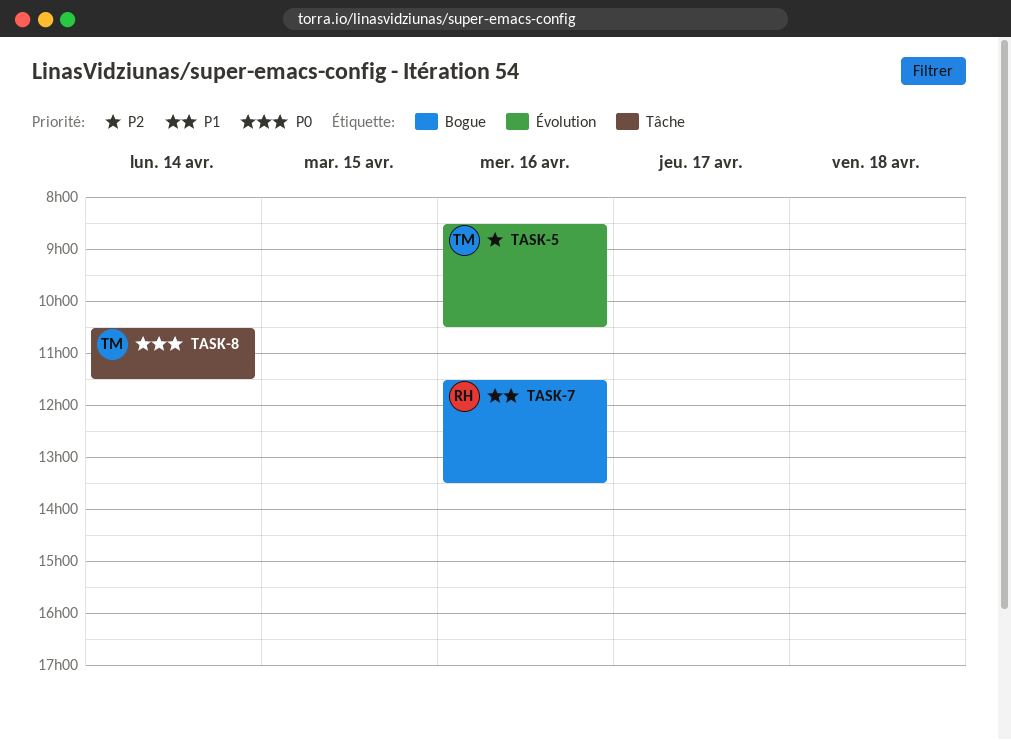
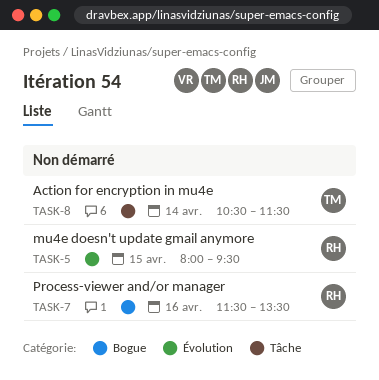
TASK-5, owner: TM -> RH
TASK-5, day: Apr 16 -> Apr 15
TASK-5, begins: 08:30 -> 08:00
TASK-5, ends: 10:30 -> 09:30

